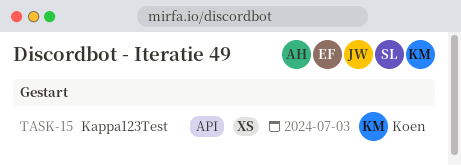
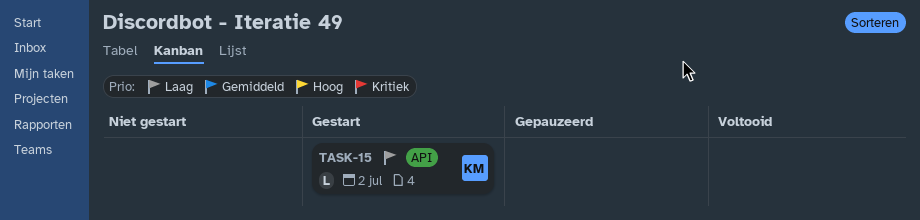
TASK-15, estimate: XS -> L
TASK-15, due: Jul 3 -> Jul 2

